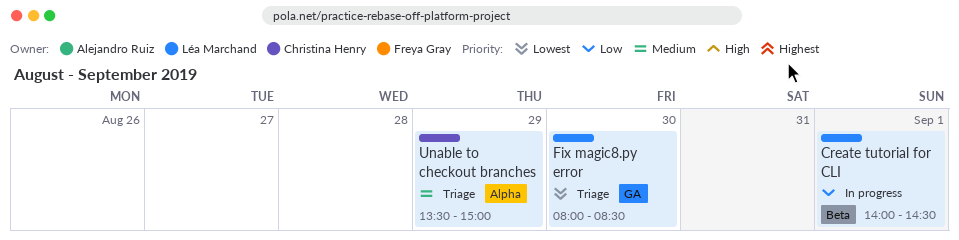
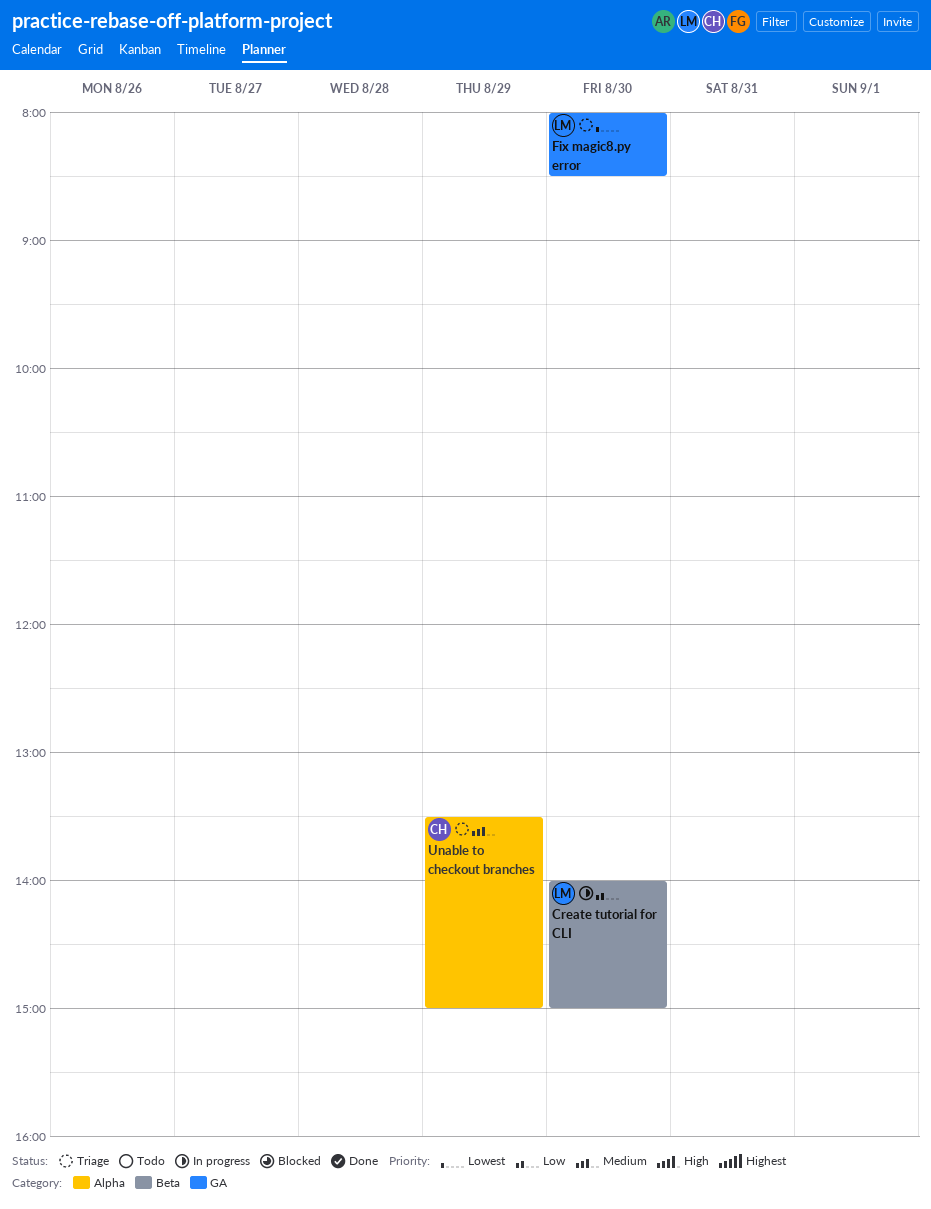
Create tutorial for CLI, day: Sep 1 -> Aug 30
Create tutorial for CLI, ends: 14:30 -> 15:00

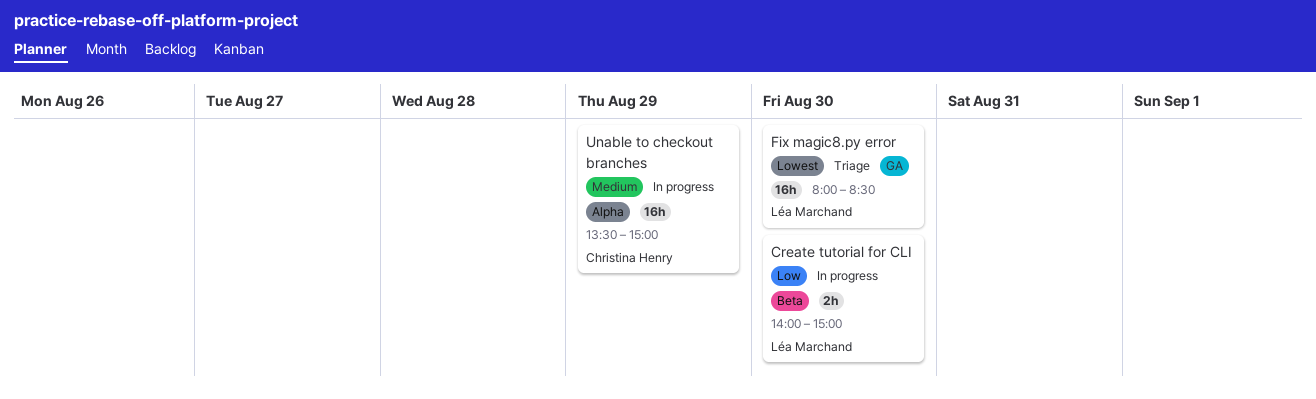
Unable to checkout branches, status: Triage -> In progress

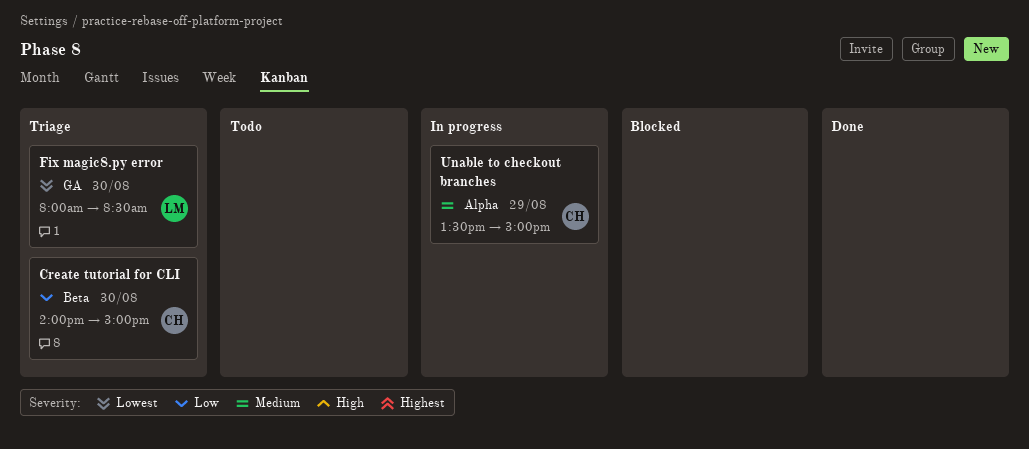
Create tutorial for CLI, status: In progress -> Triage
Create tutorial for CLI, owner: Léa Marchand -> Christina Henry

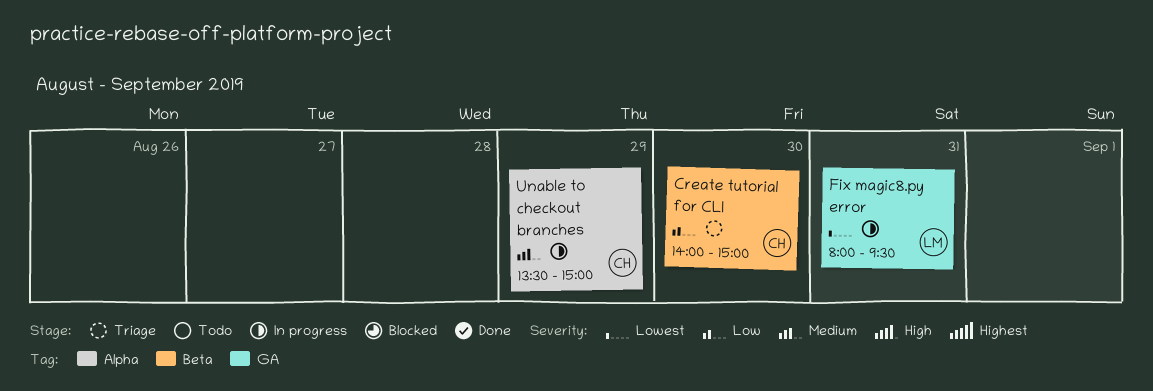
Fix magic8.py error, status: Triage -> In progress
Fix magic8.py error, day: Aug 30 -> Aug 31
Fix magic8.py error, ends: 08:30 -> 09:30

